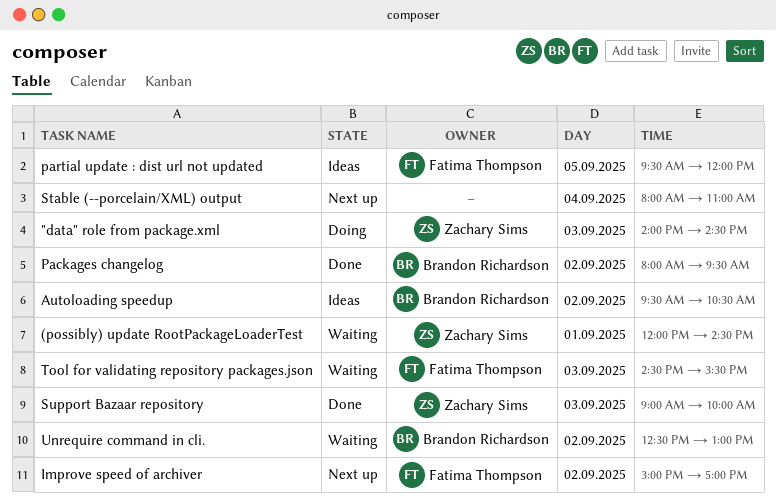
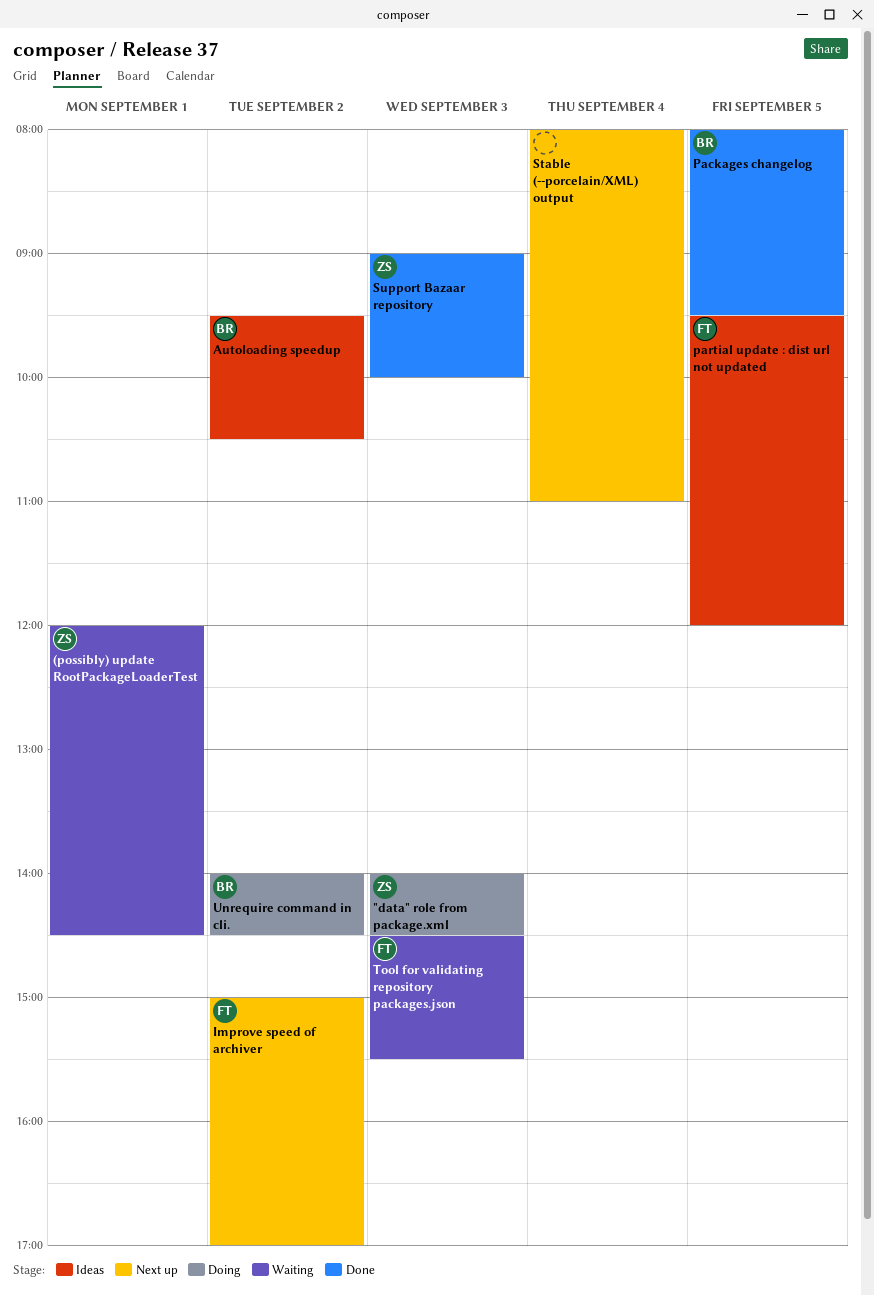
Packages changelog, day: Sep 2 -> Sep 5
Unrequire command in cli., status: Waiting -> Doing
Unrequire command in cli., begins: 12:30 -> 14:00
Unrequire command in cli., ends: 13:00 -> 14:30

